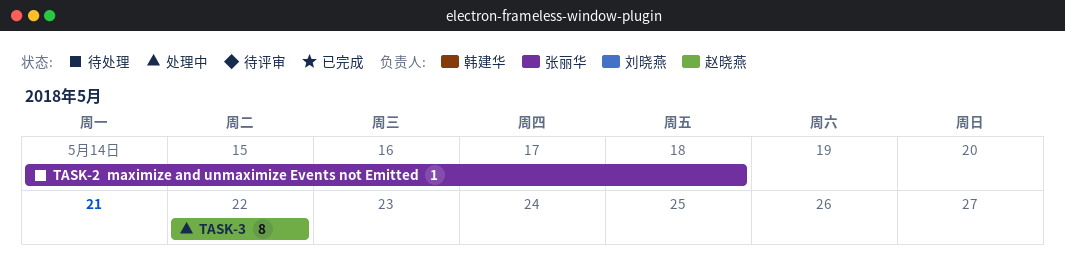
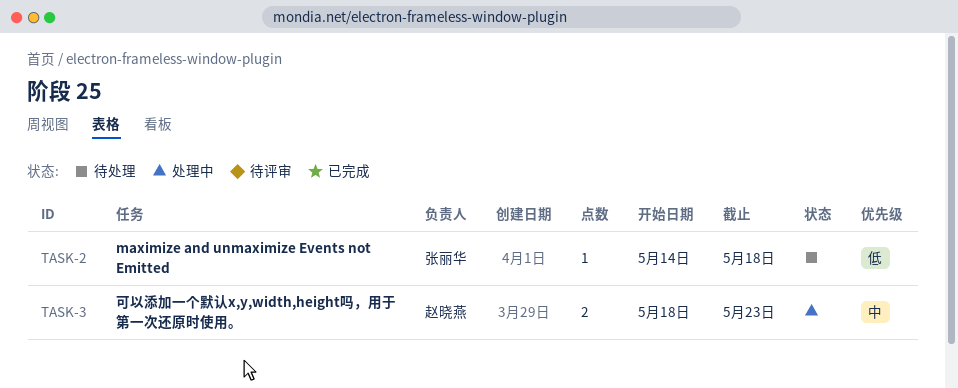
TASK-3, estimate: 8 -> 2
TASK-3, start: May 22 -> May 18
TASK-3, due: May 22 -> May 23

